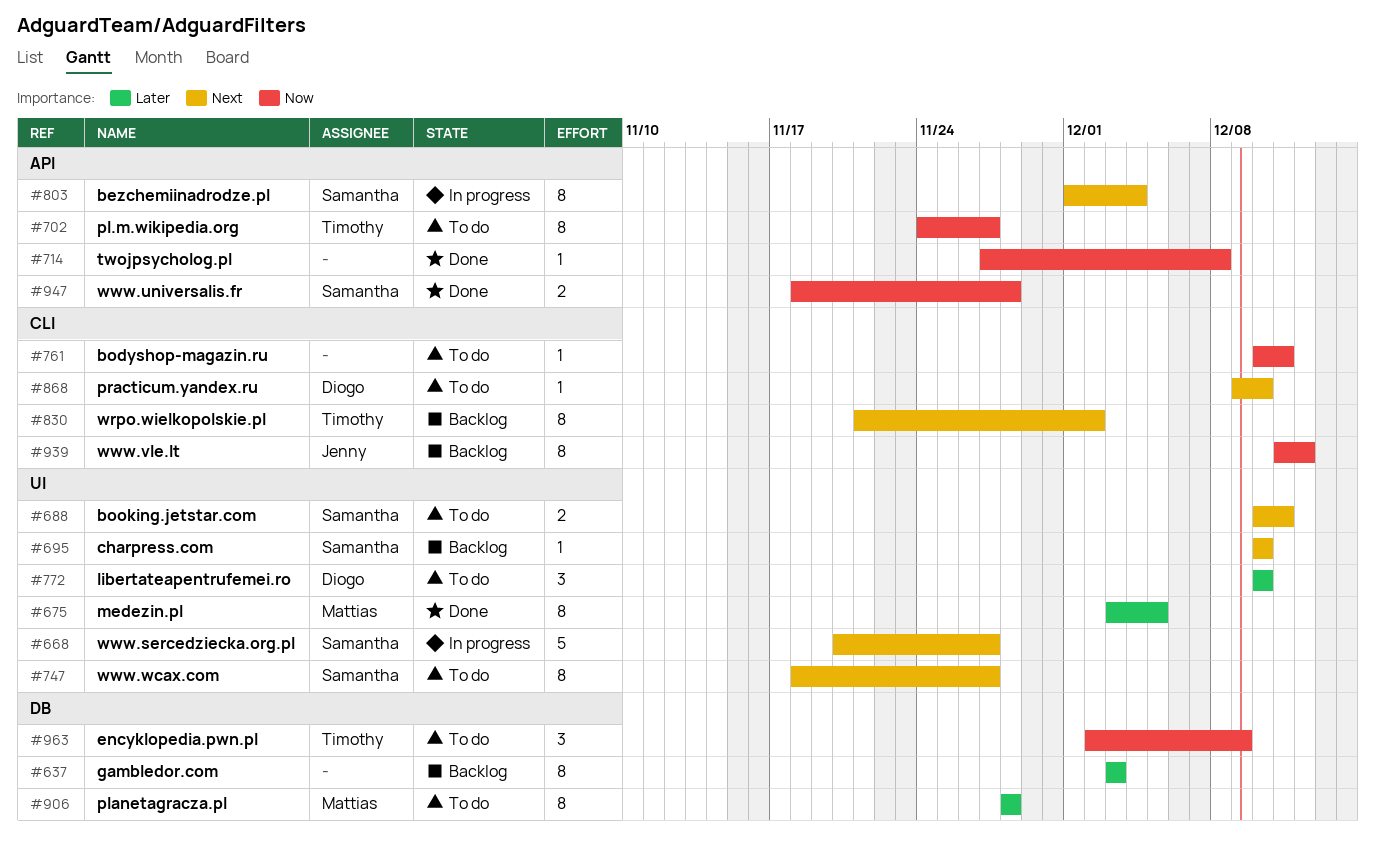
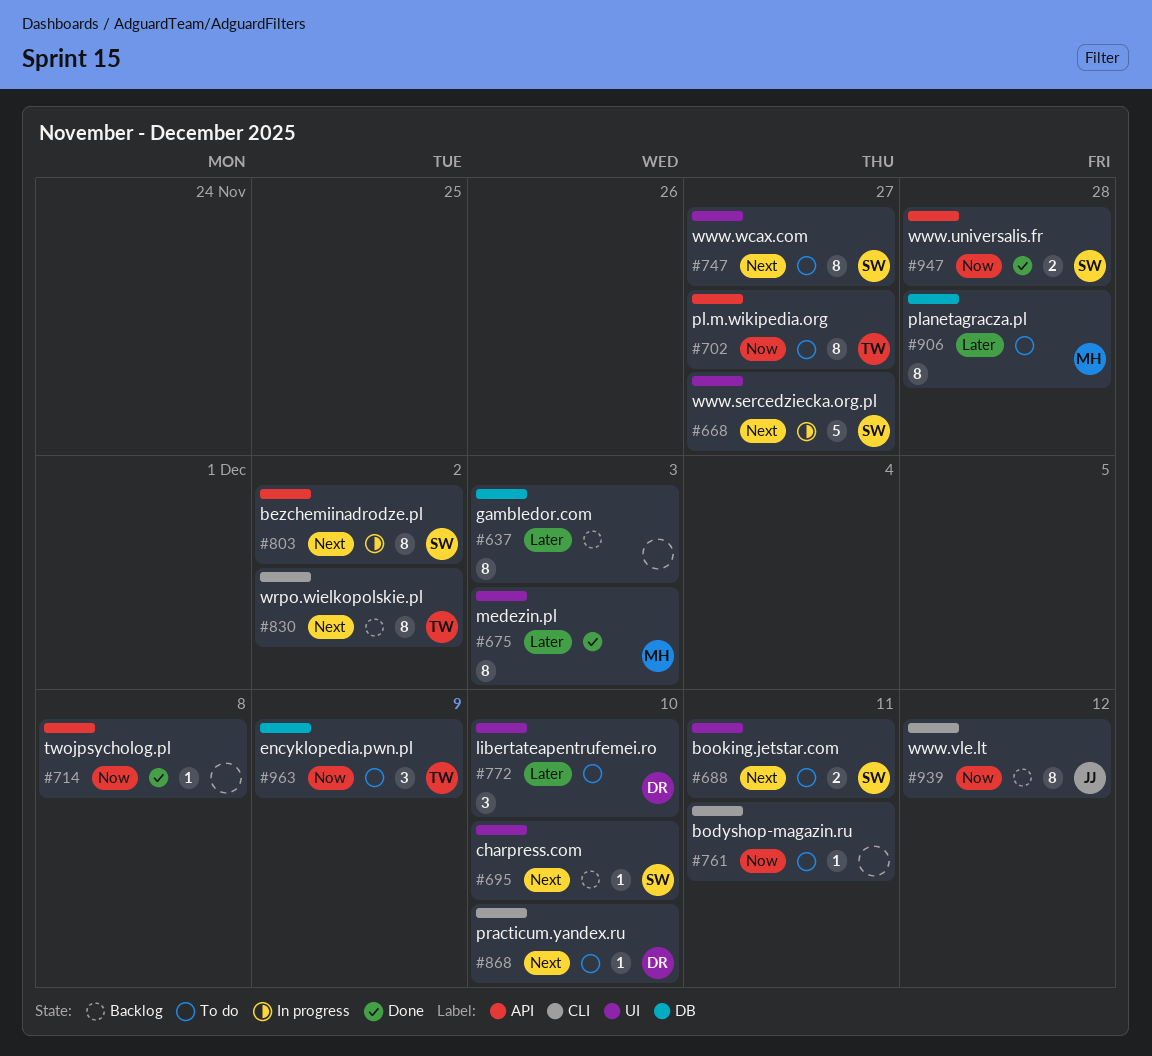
#675, due: Dec 5 -> Dec 3
#803, due: Dec 4 -> Dec 2

